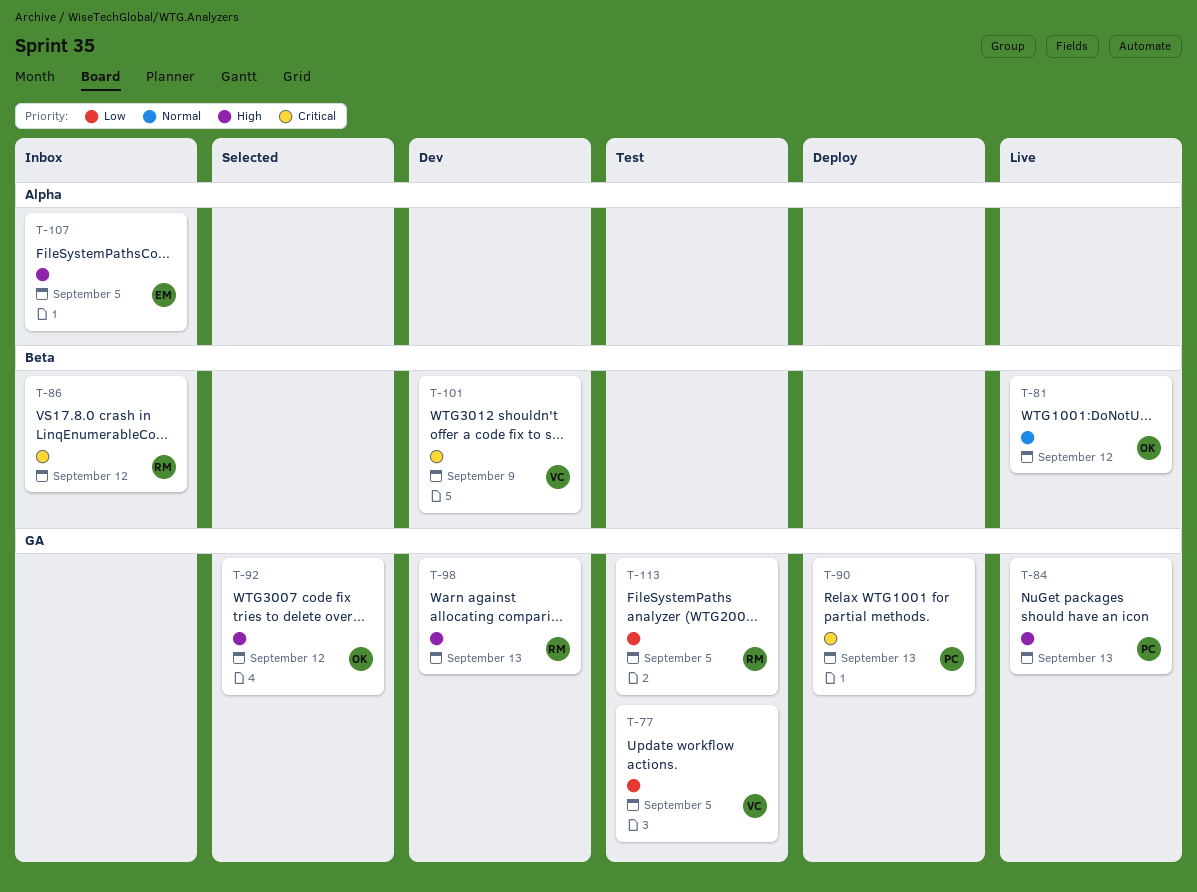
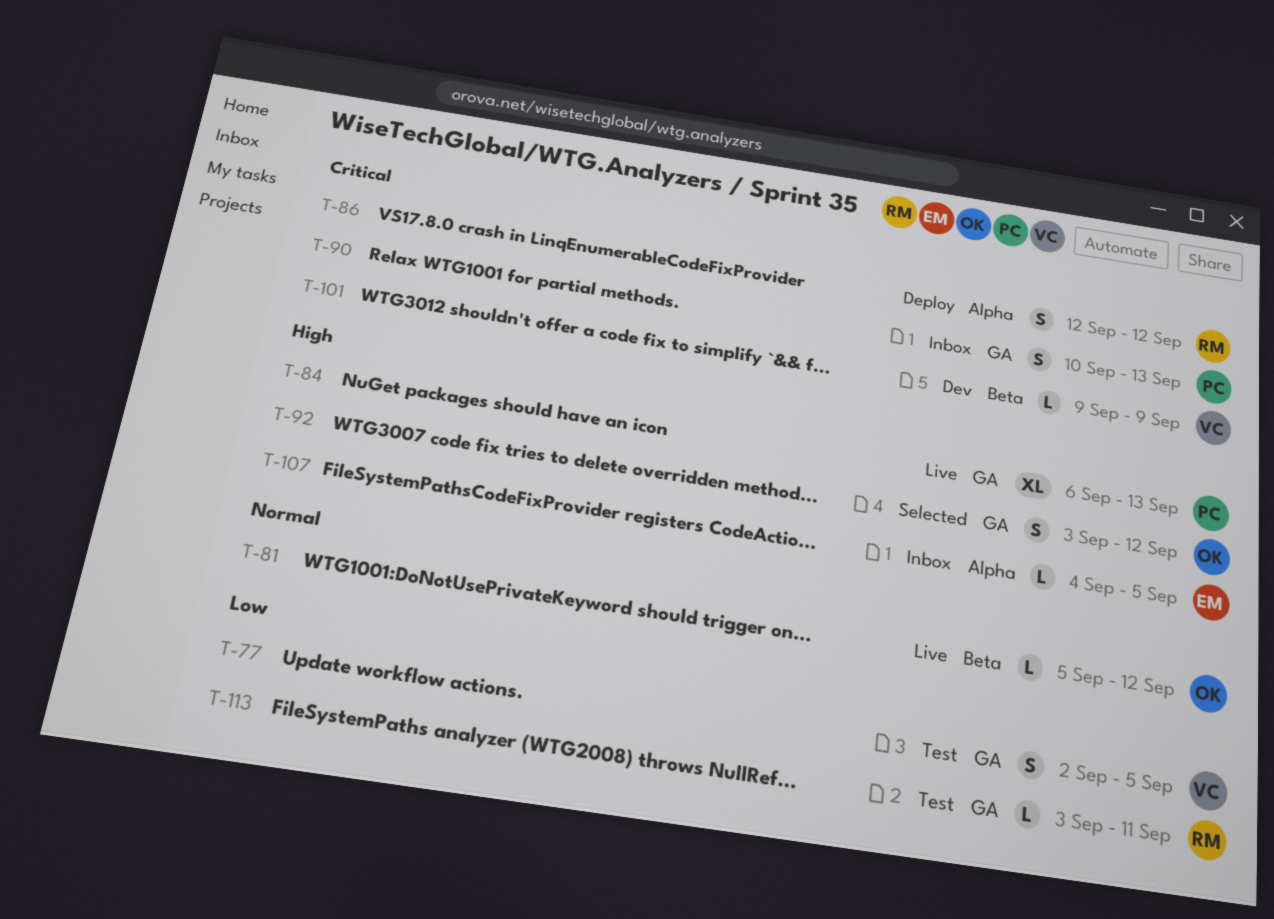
T-86, status: Inbox -> Deploy
T-86, label: Beta -> Alpha
T-90, status: Deploy -> Inbox
T-98: present -> none
T-113, due: Sep 5 -> Sep 11

